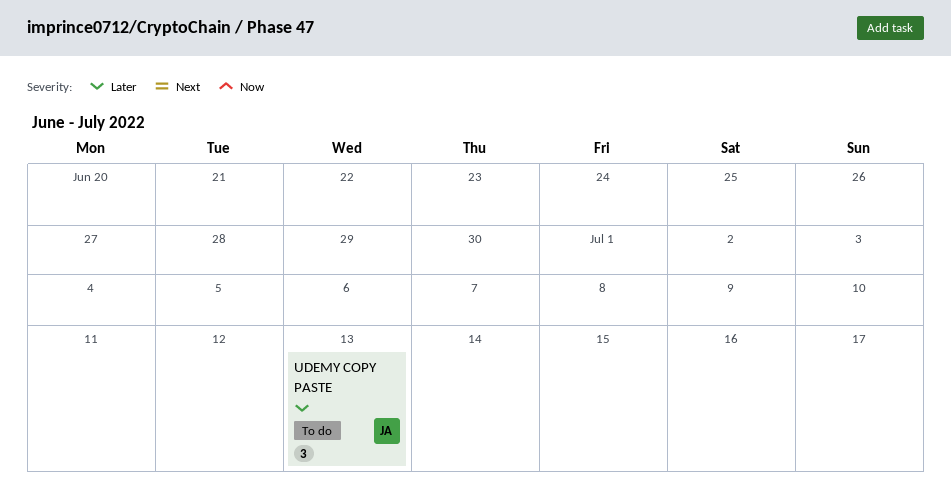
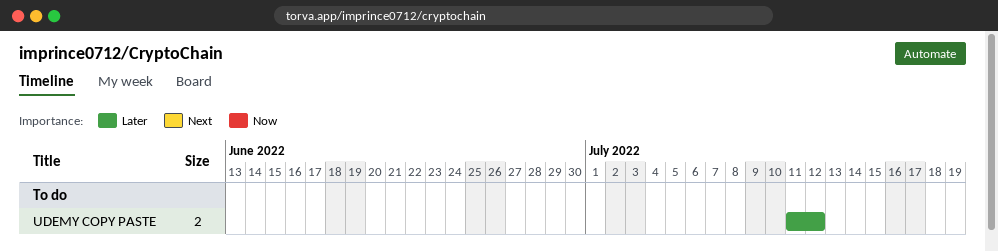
UDEMY COPY PASTE, estimate: 3 -> 2
UDEMY COPY PASTE, due: Jul 13 -> Jul 12

